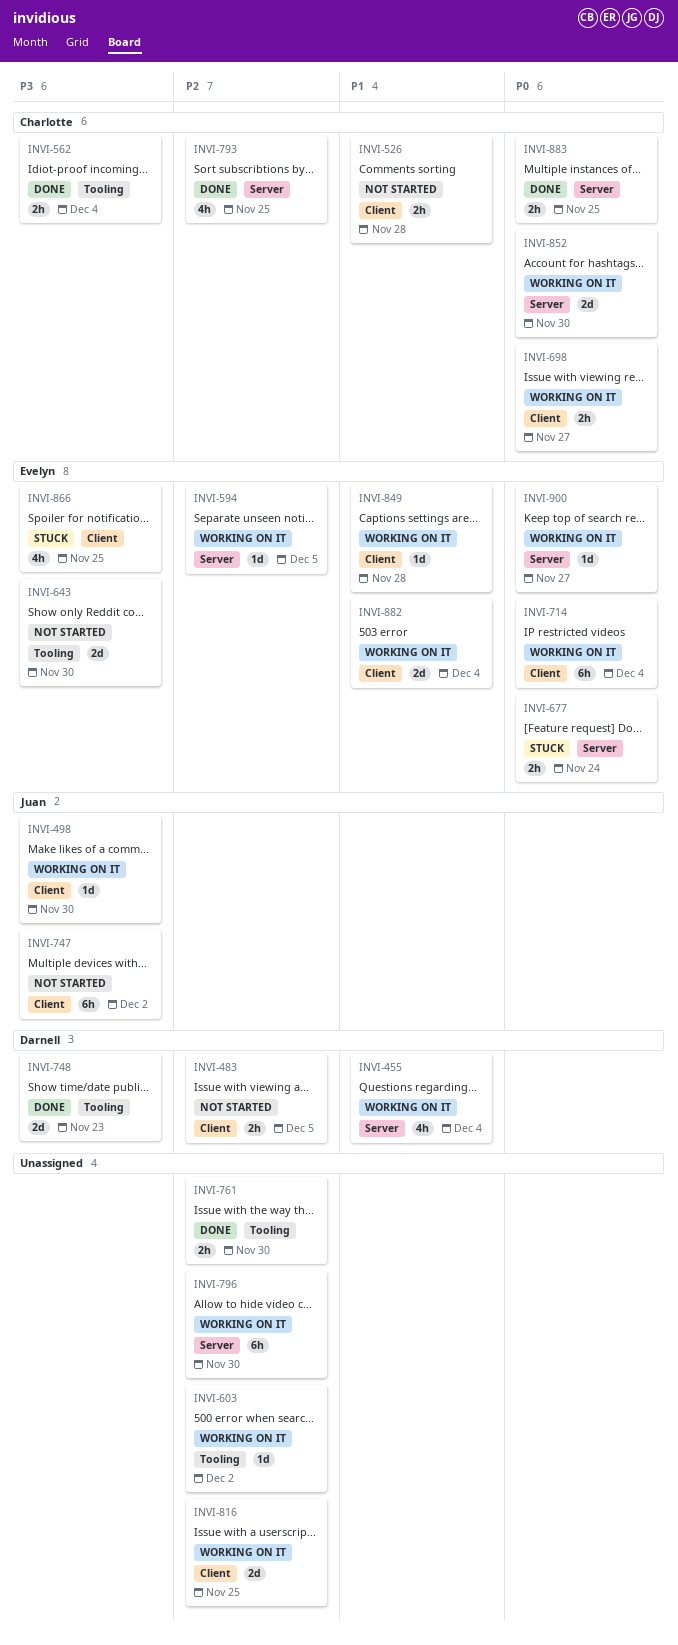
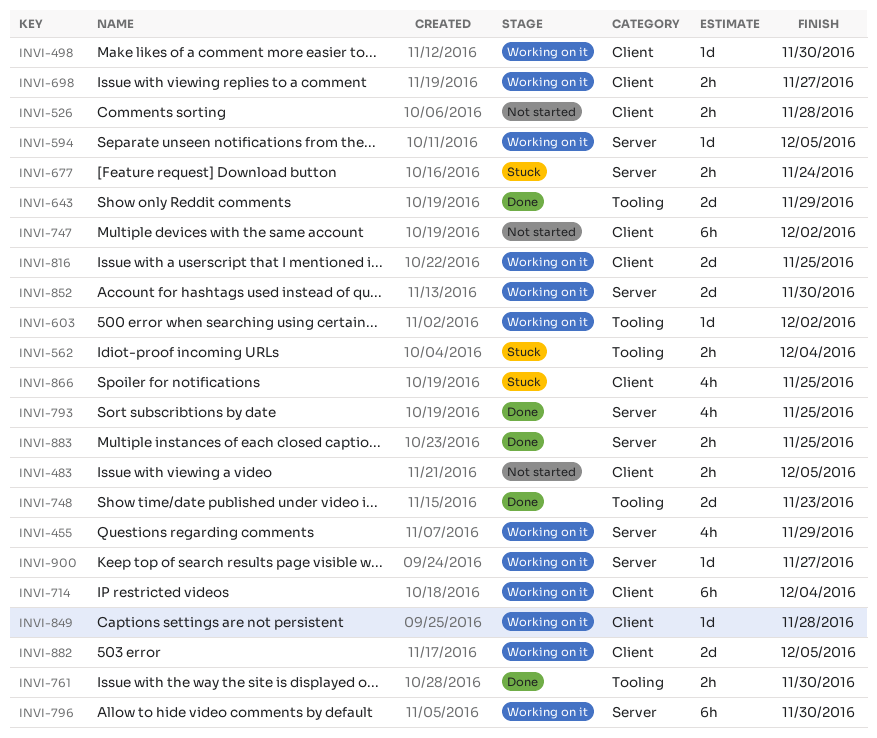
INVI-455, due: Dec 4 -> Nov 29
INVI-562, status: Done -> Stuck
INVI-643, status: Not started -> Done
INVI-643, due: Nov 30 -> Nov 29
INVI-882, due: Dec 4 -> Dec 5

